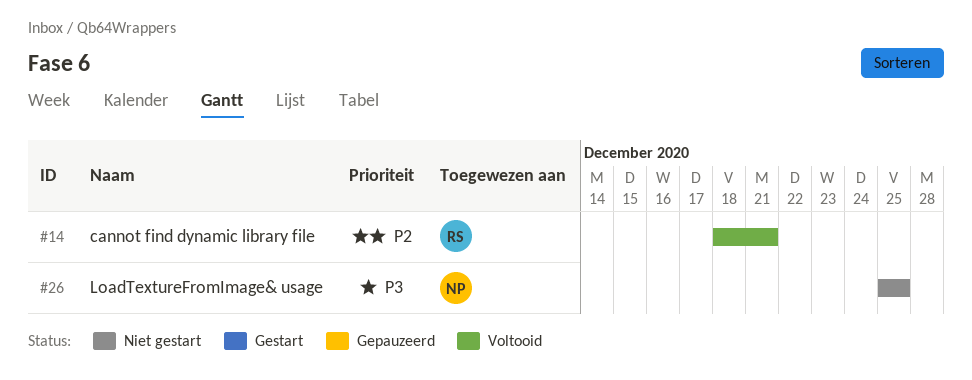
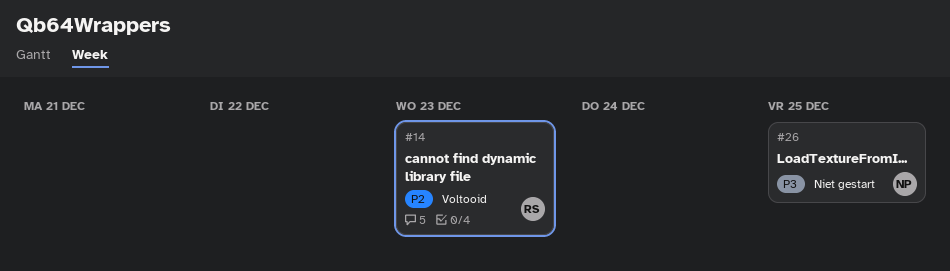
#14, due: Dec 21 -> Dec 23

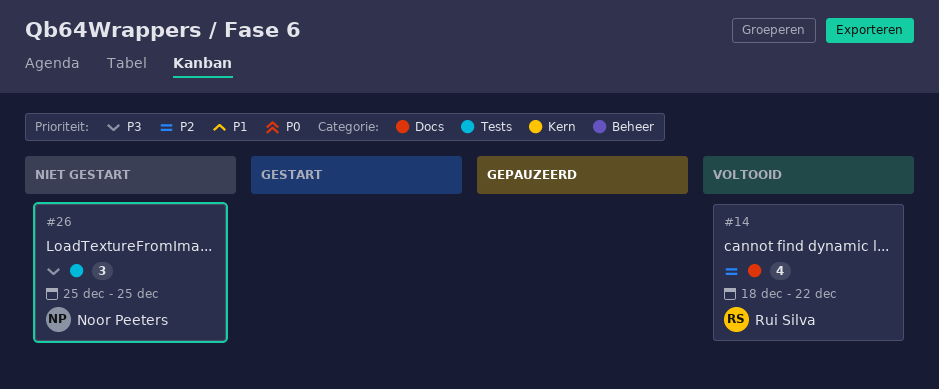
#14, due: Dec 23 -> Dec 22

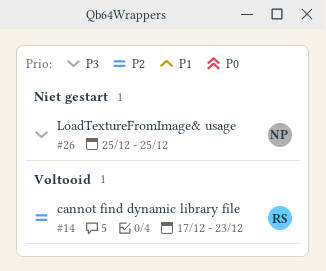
#14, start: Dec 18 -> Dec 17
#14, due: Dec 22 -> Dec 23

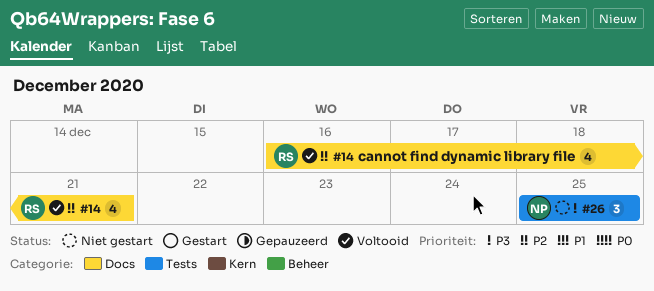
#14, start: Dec 17 -> Dec 16
#14, due: Dec 23 -> Dec 21

